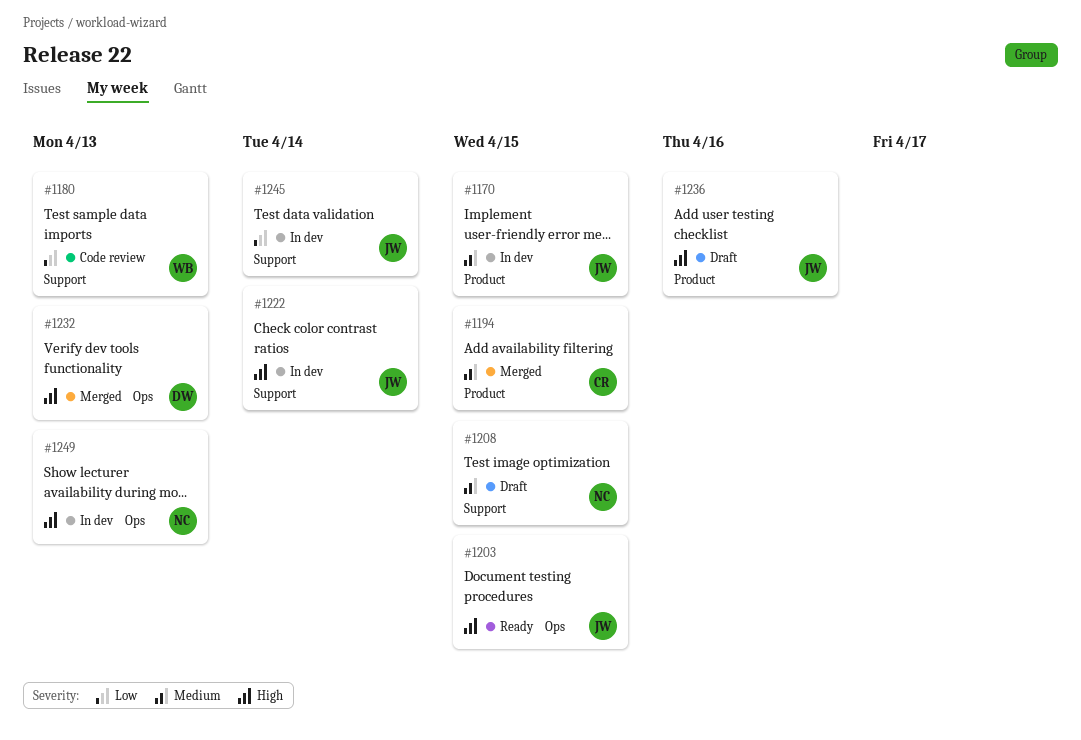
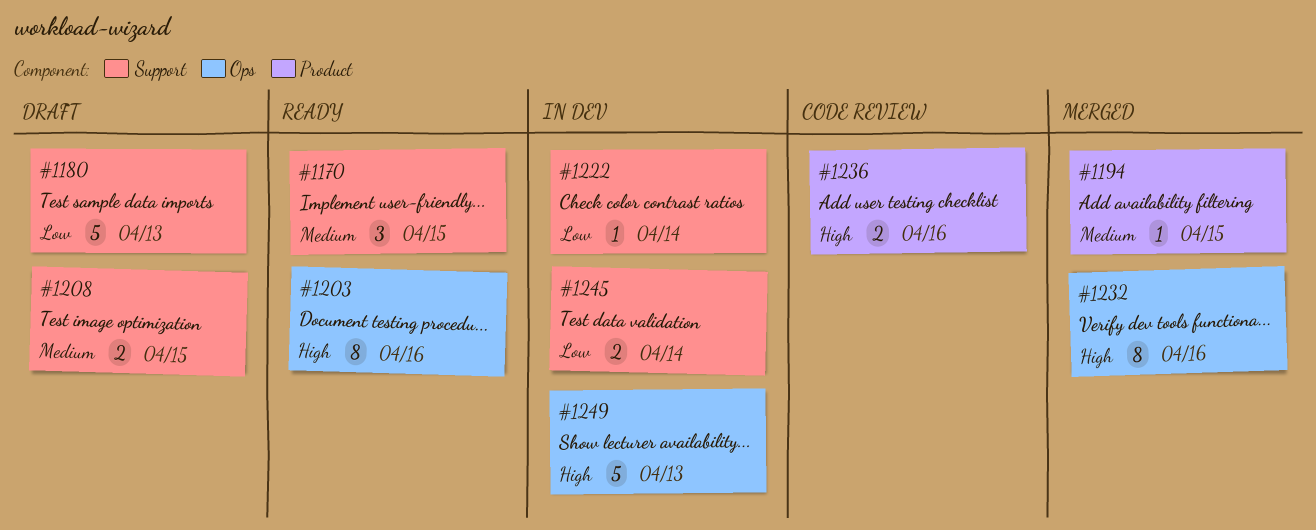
#1170, status: In dev -> Ready
#1170, label: Product -> Support
#1180, status: Code review -> Draft
#1203, due: Apr 15 -> Apr 16
#1222, priority: High -> Low
#1232, due: Apr 13 -> Apr 16
#1236, status: Draft -> Code review

